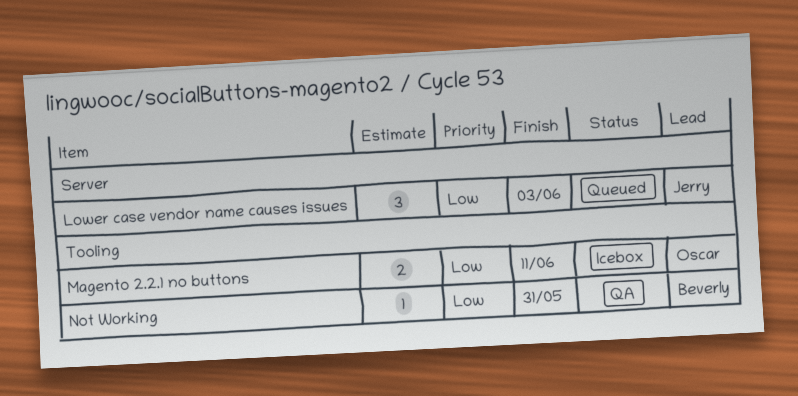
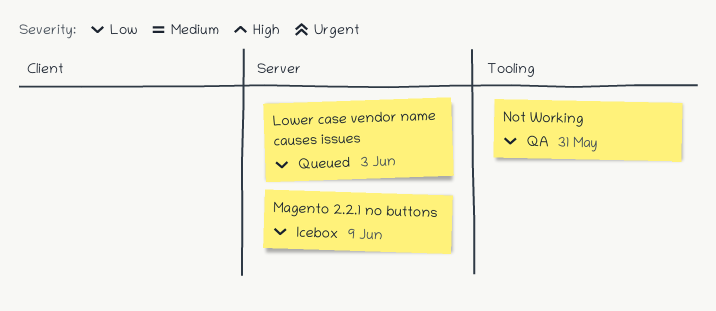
Magento 2.2.1 no buttons, label: Tooling -> Server
Magento 2.2.1 no buttons, due: Jun 11 -> Jun 9

